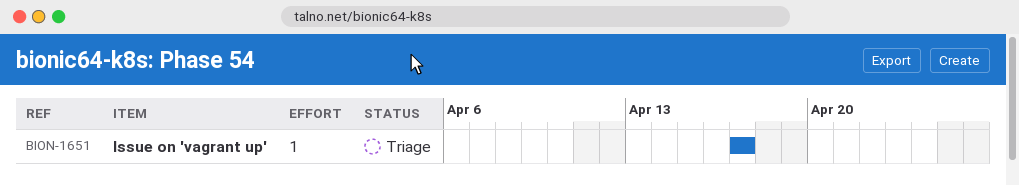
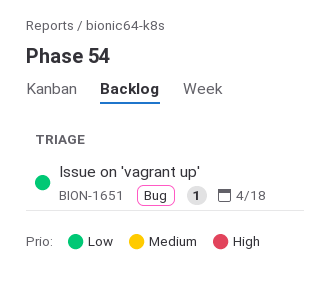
BION-1651, due: Apr 17 -> Apr 18

